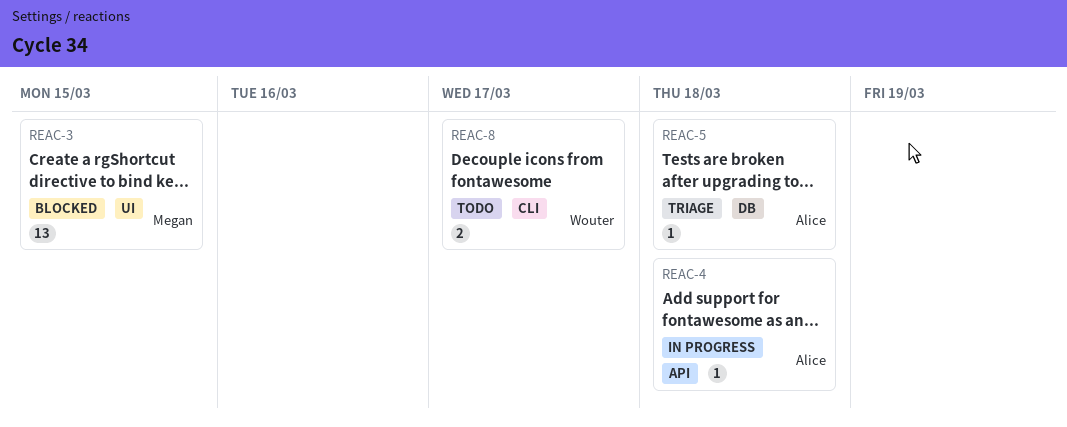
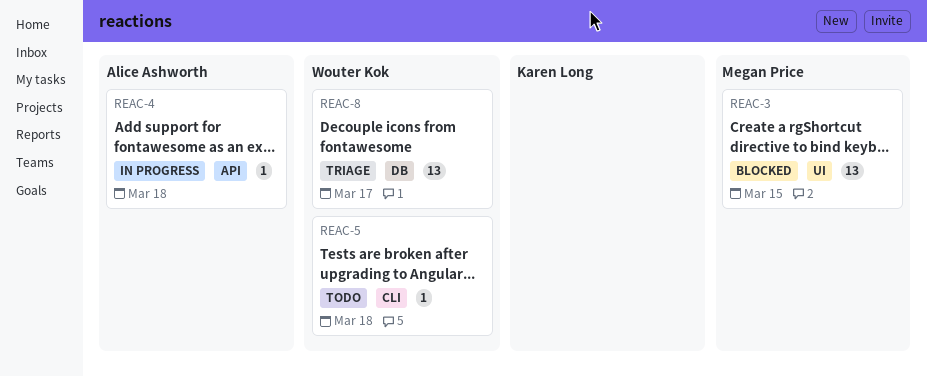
REAC-5, status: Triage -> Todo
REAC-5, owner: Alice Ashworth -> Wouter Kok
REAC-5, label: DB -> CLI
REAC-8, status: Todo -> Triage
REAC-8, label: CLI -> DB
REAC-8, estimate: 2 -> 13

